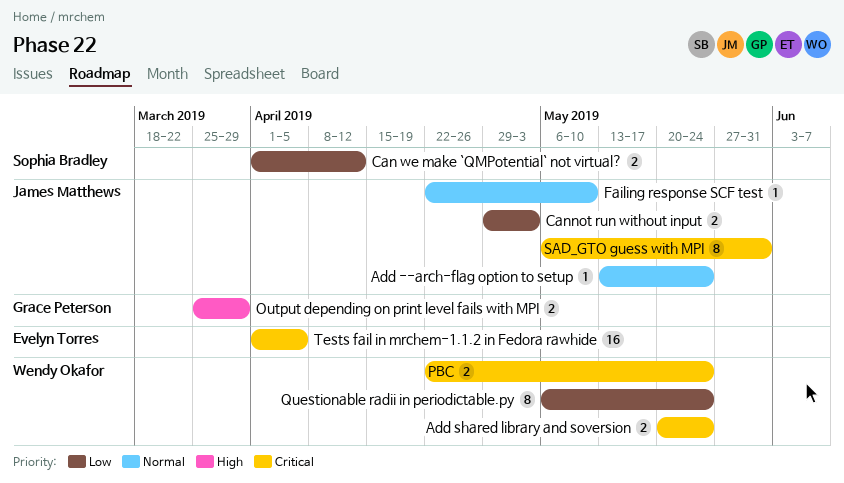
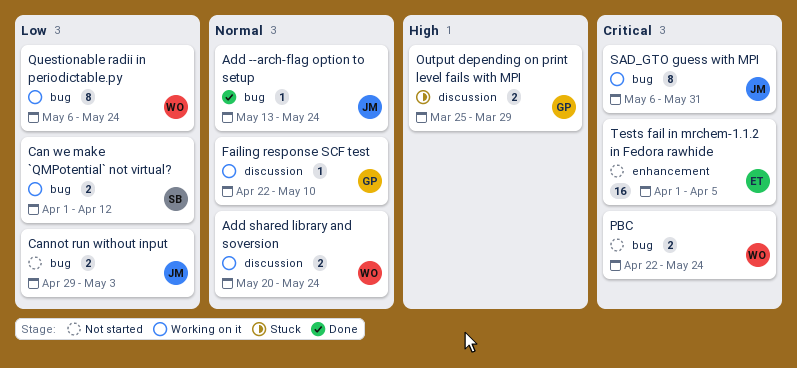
Add shared library and soversion, priority: Critical -> Normal
Failing response SCF test, owner: James Matthews -> Grace Peterson

